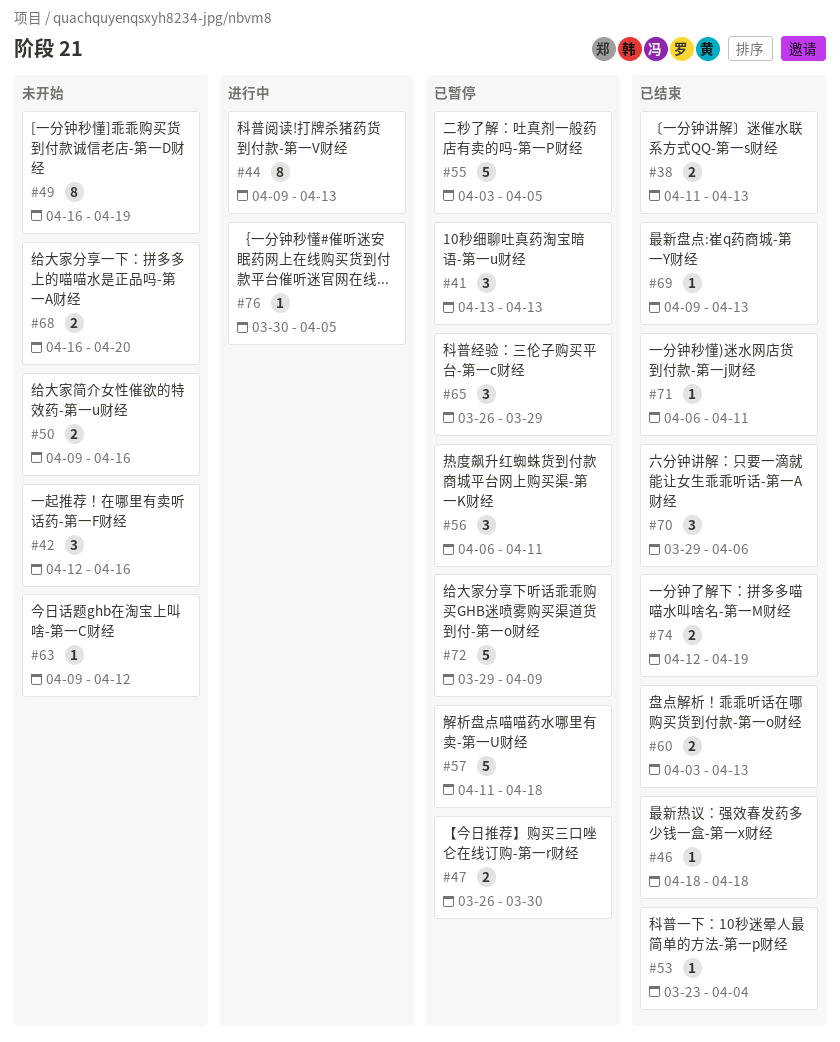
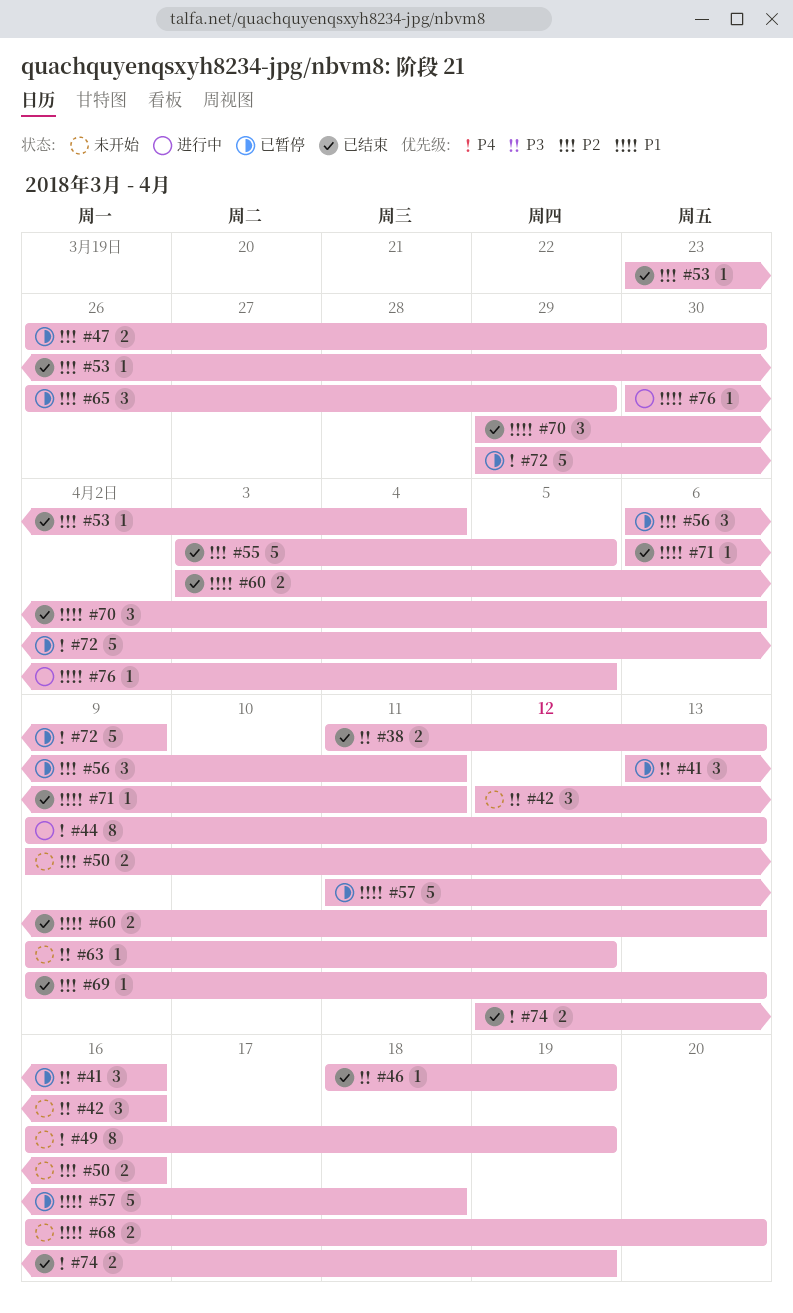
#41, due: Apr 13 -> Apr 16
#46, due: Apr 18 -> Apr 19
#55, status: 已暂停 -> 已结束

